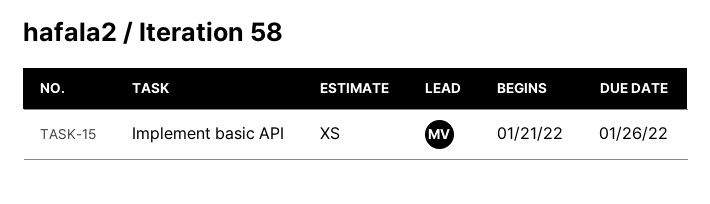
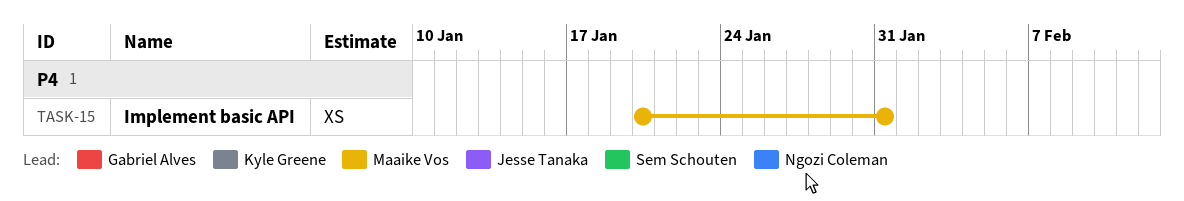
TASK-15, start: Jan 21 -> Jan 20
TASK-15, due: Jan 26 -> Jan 31

